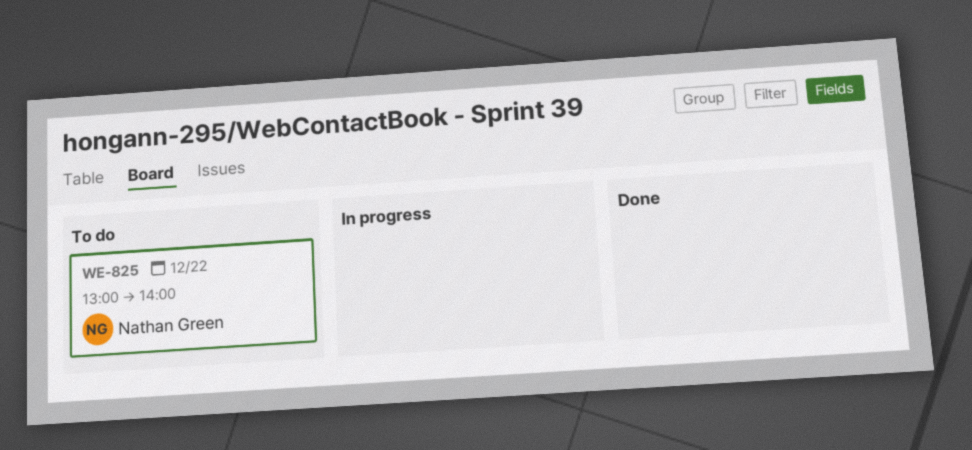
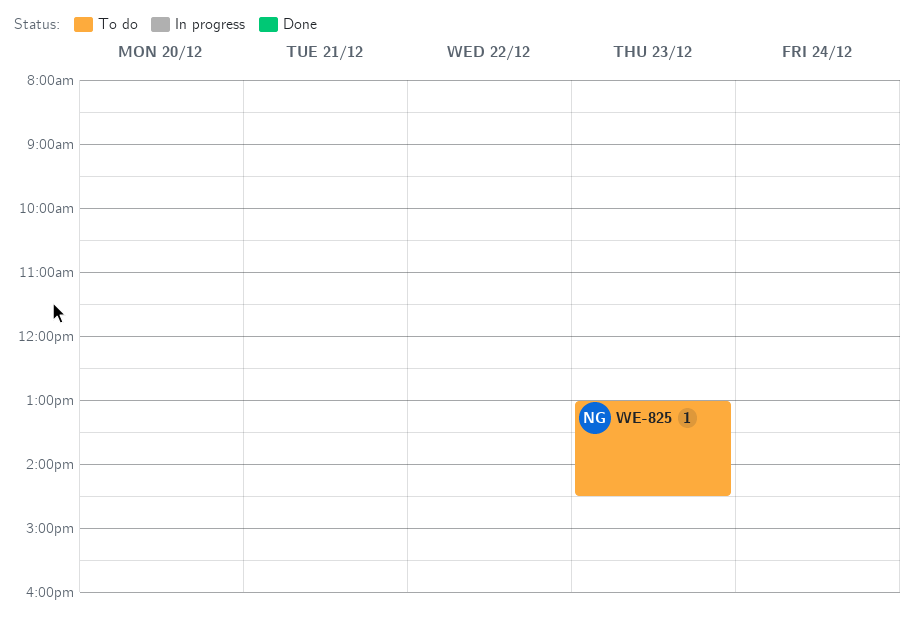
WE-825, day: Dec 22 -> Dec 23
WE-825, ends: 14:00 -> 14:30

